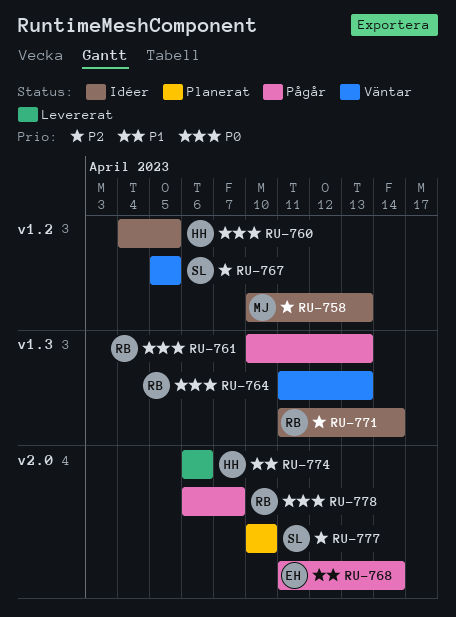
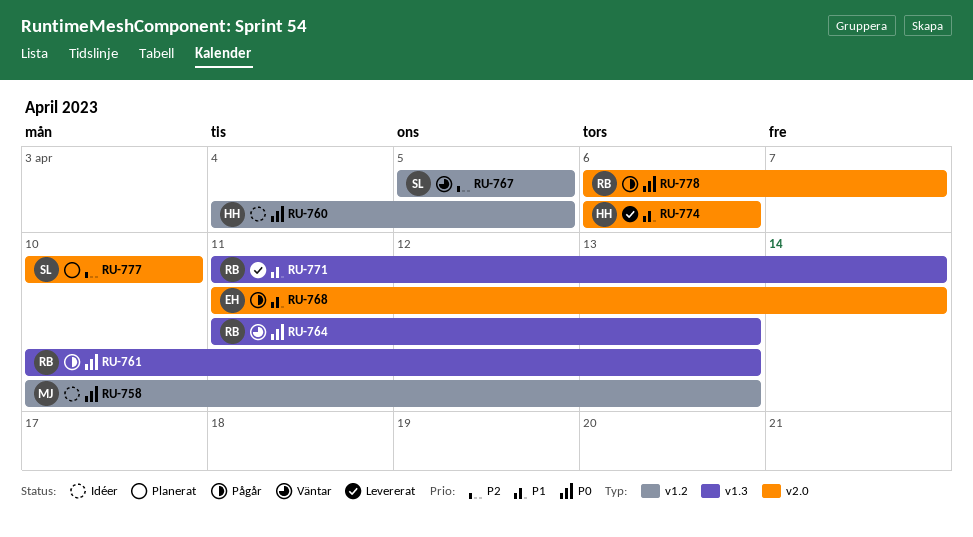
RU-758, priority: P2 -> P0
RU-771, status: Idéer -> Levererat
RU-771, priority: P2 -> P1

